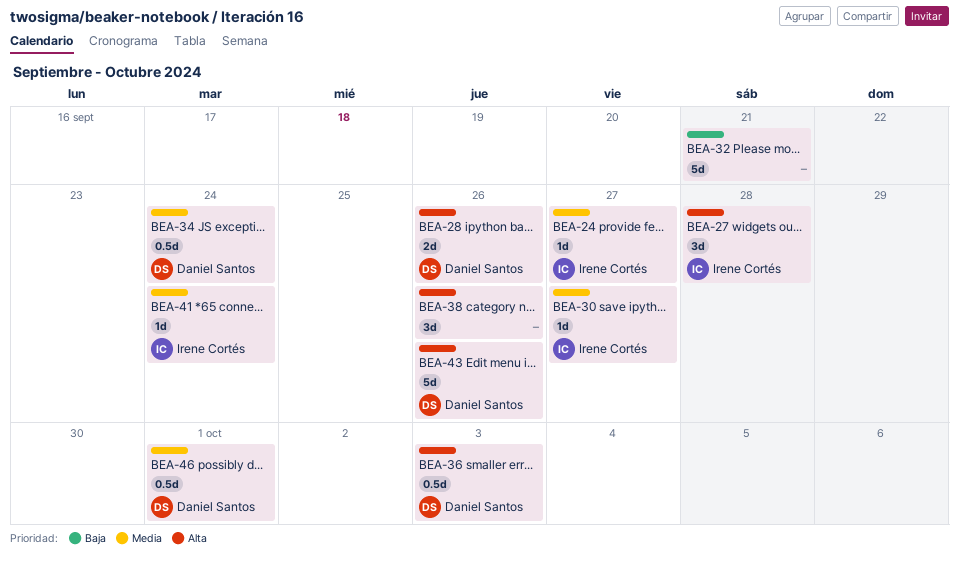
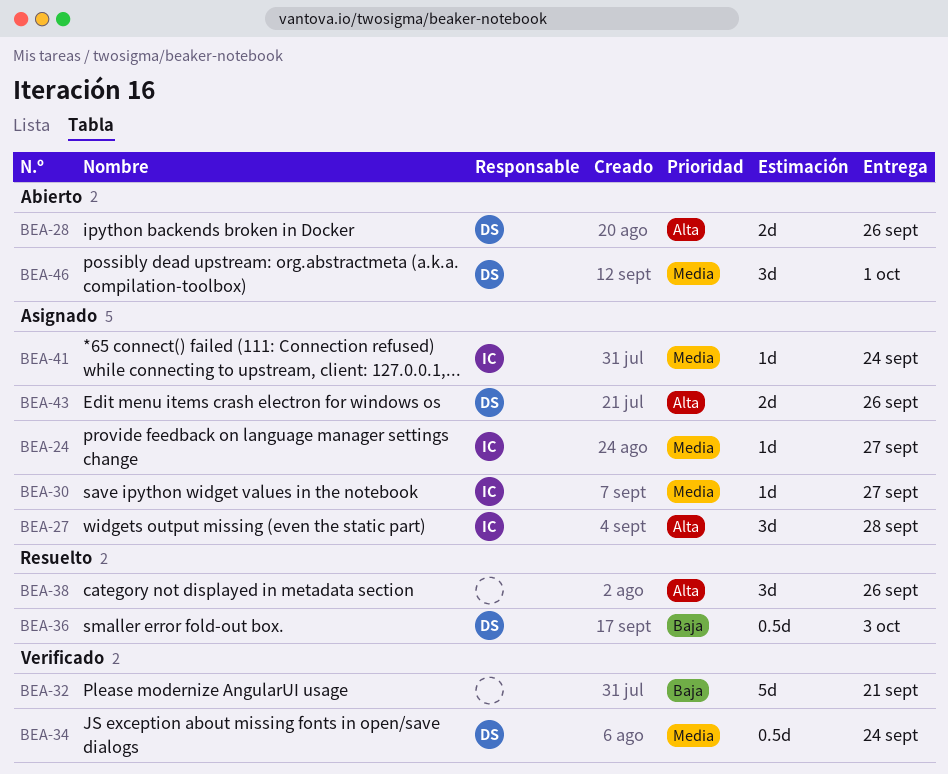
BEA-36, priority: Alta -> Baja
BEA-43, estimate: 5d -> 2d
BEA-46, estimate: 0.5d -> 3d

